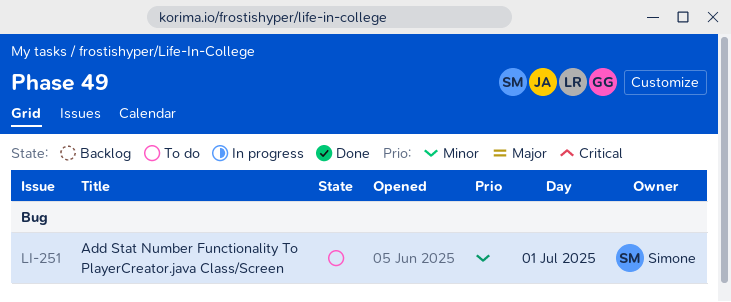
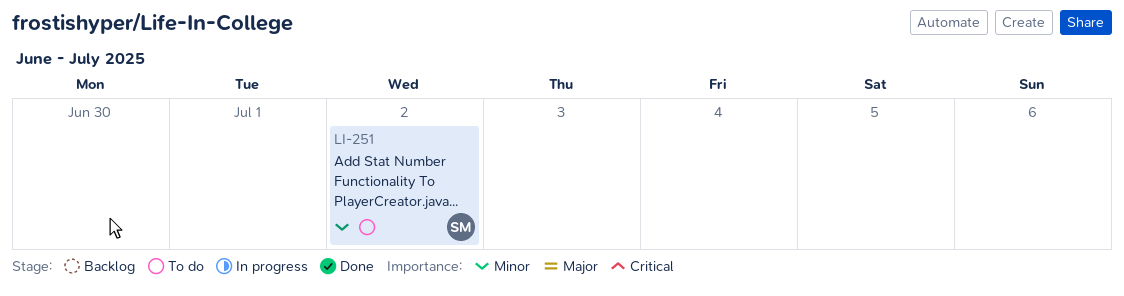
LI-251, day: Jul 1 -> Jul 2

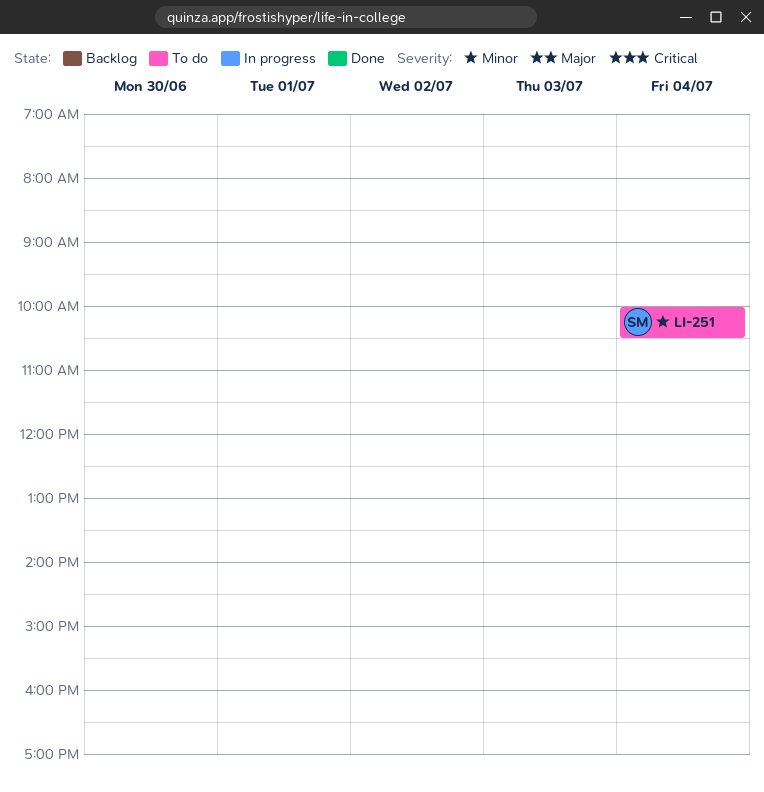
LI-251, day: Jul 2 -> Jul 4

